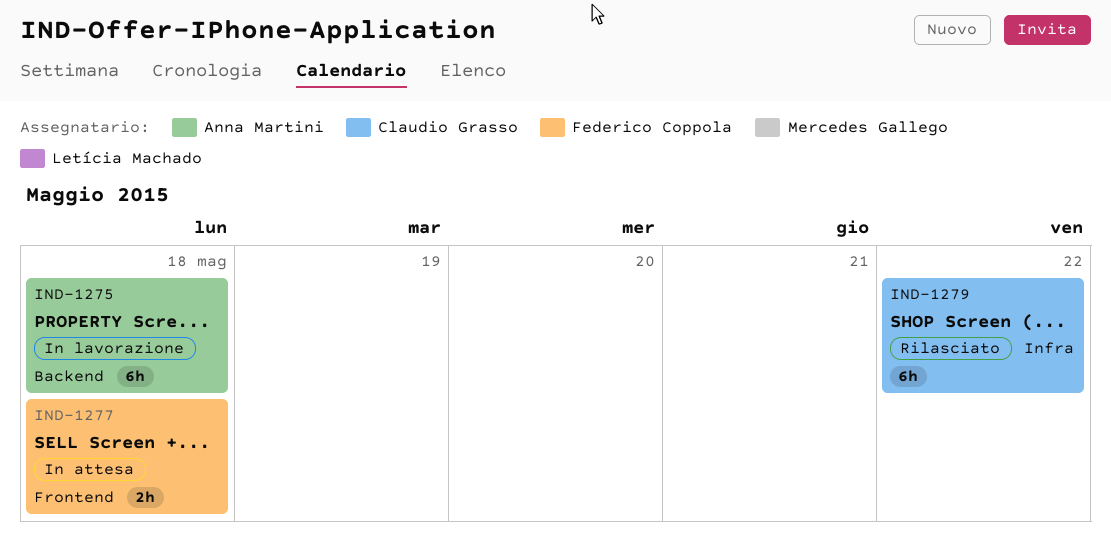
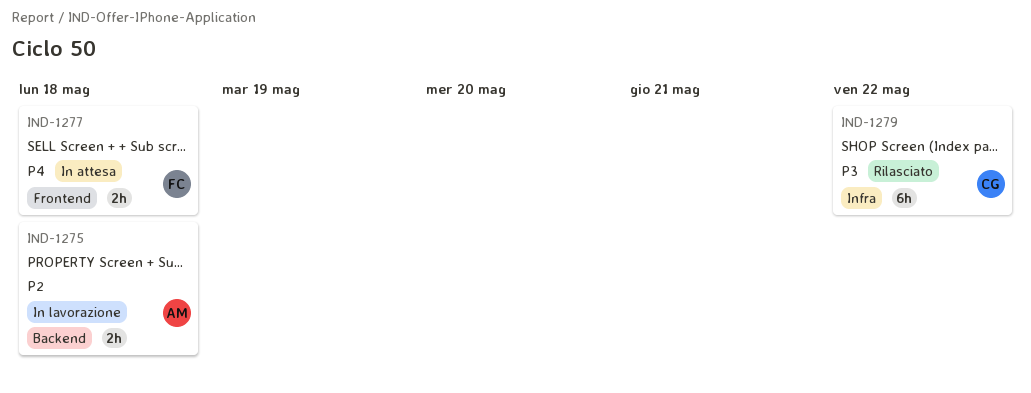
IND-1275, estimate: 6h -> 2h

